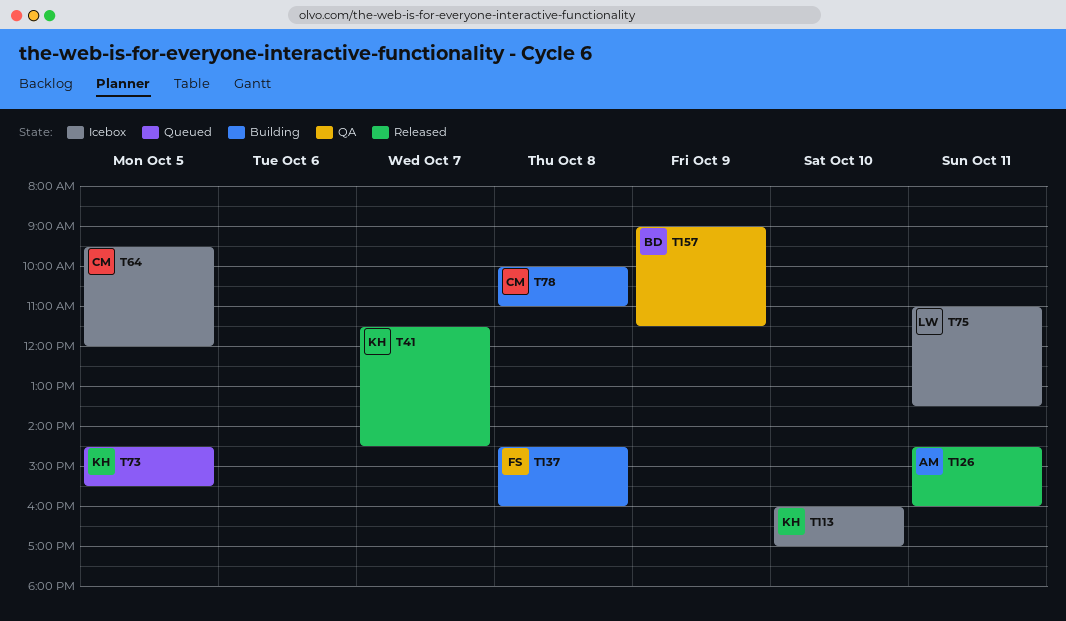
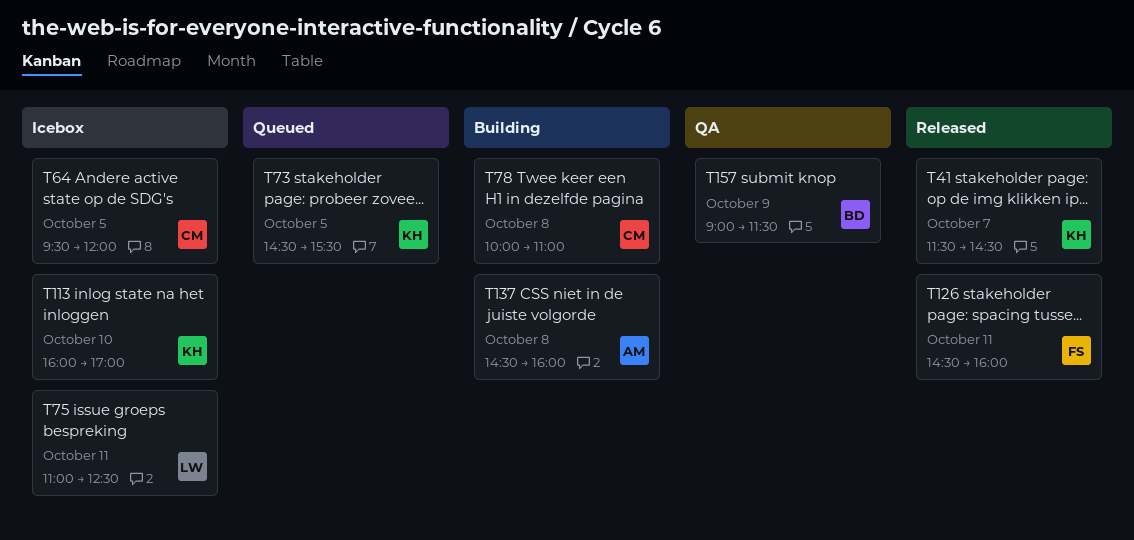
T75, ends: 13:30 -> 12:30
T126, owner: AM -> FS
T137, owner: FS -> AM

